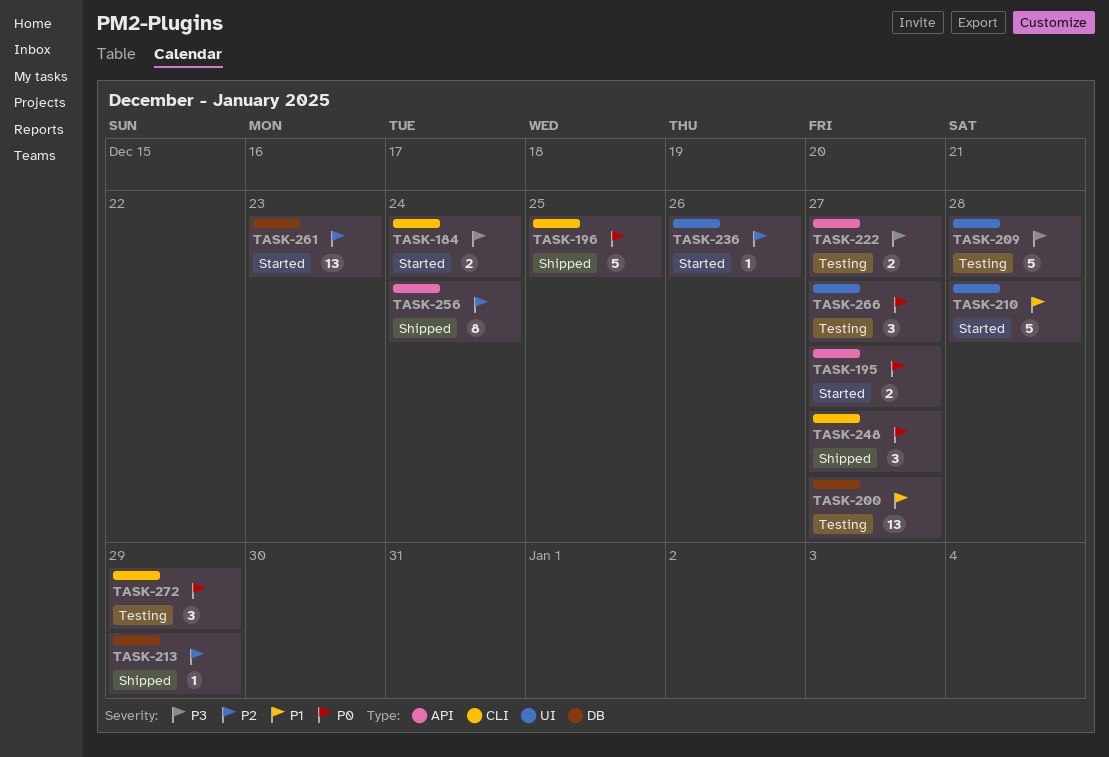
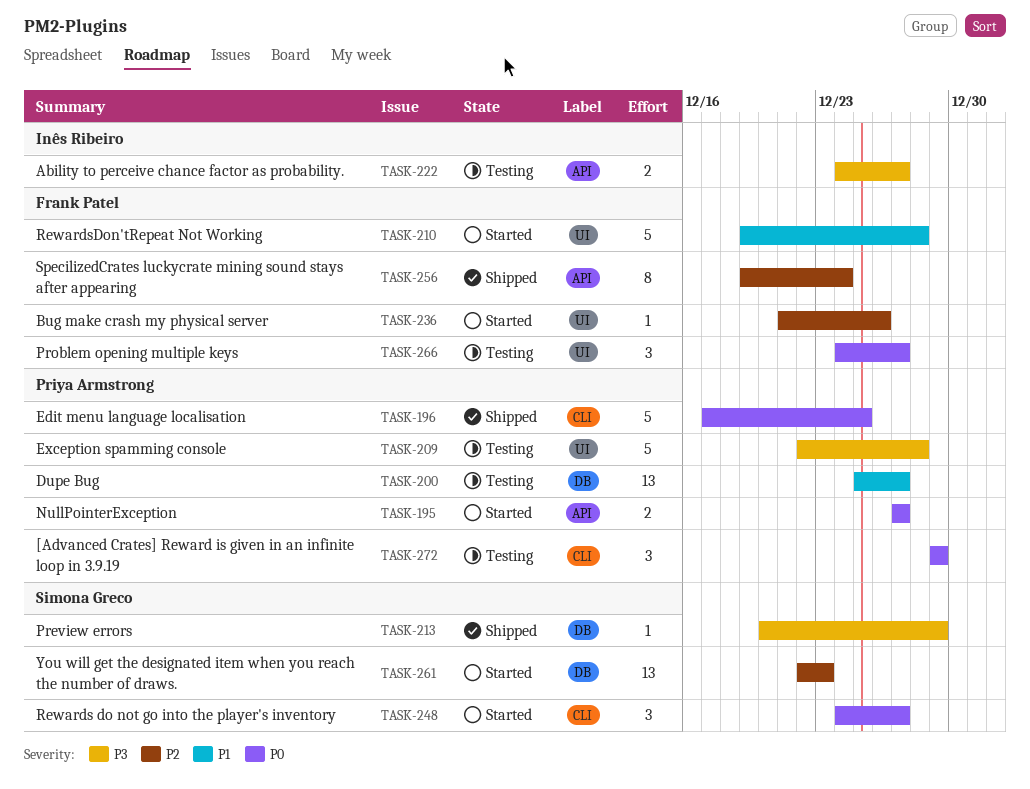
TASK-184: present -> none
TASK-213, priority: P2 -> P3
TASK-248, status: Shipped -> Started

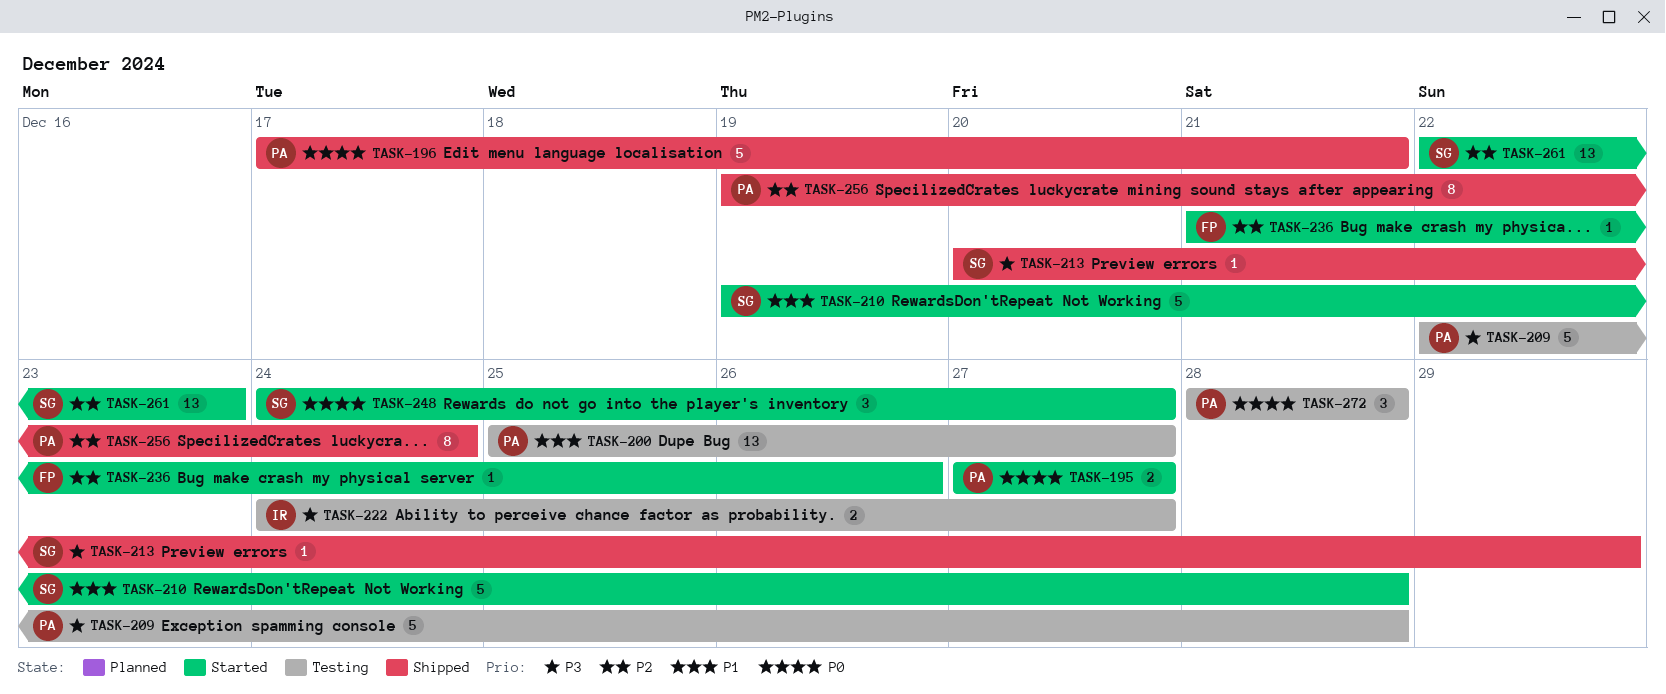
TASK-196, due: Dec 25 -> Dec 21
TASK-210, owner: Frank Patel -> Simona Greco
TASK-256, owner: Frank Patel -> Priya Armstrong
TASK-266: present -> none
TASK-272, start: Dec 29 -> Dec 28
TASK-272, due: Dec 29 -> Dec 28

